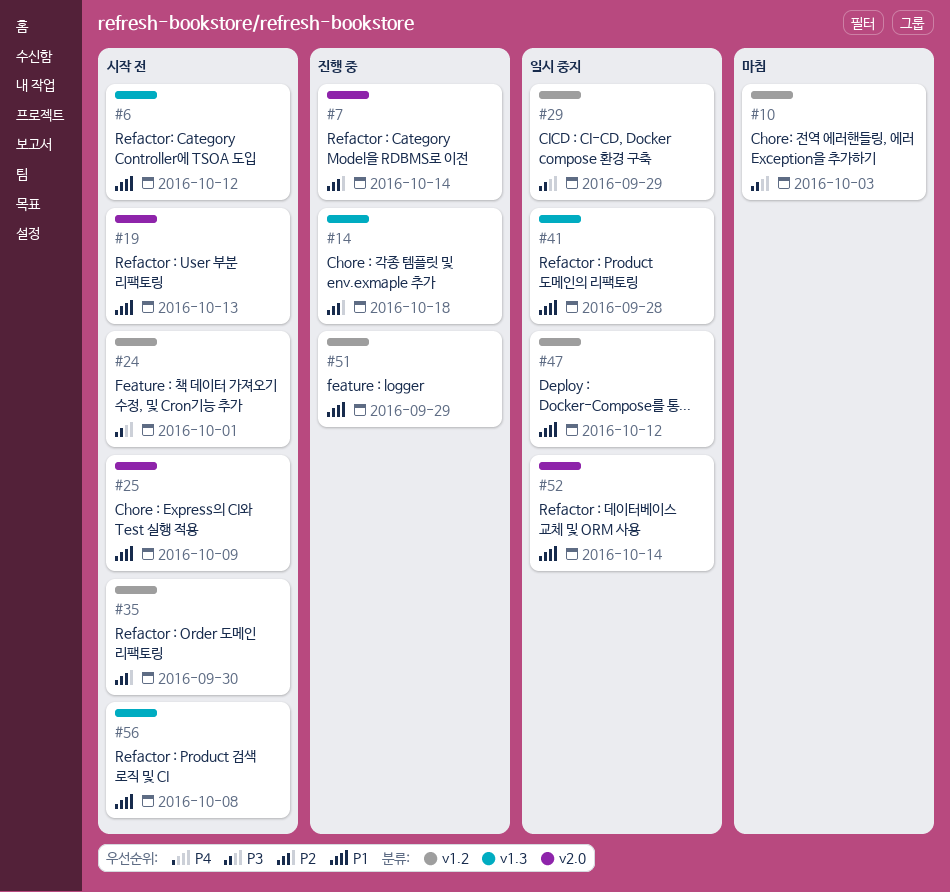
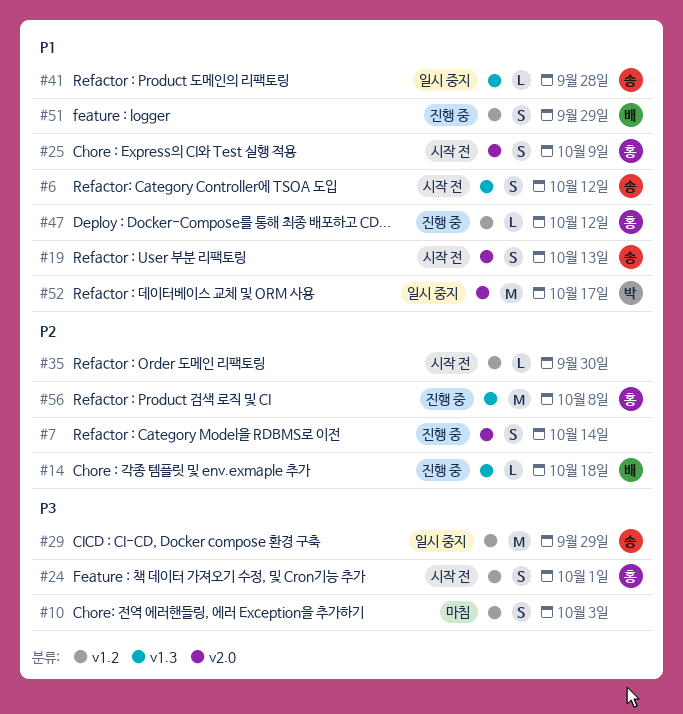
#47, status: 일시 중지 -> 진행 중
#52, due: Oct 14 -> Oct 17
#56, status: 시작 전 -> 진행 중
#56, priority: P1 -> P2

